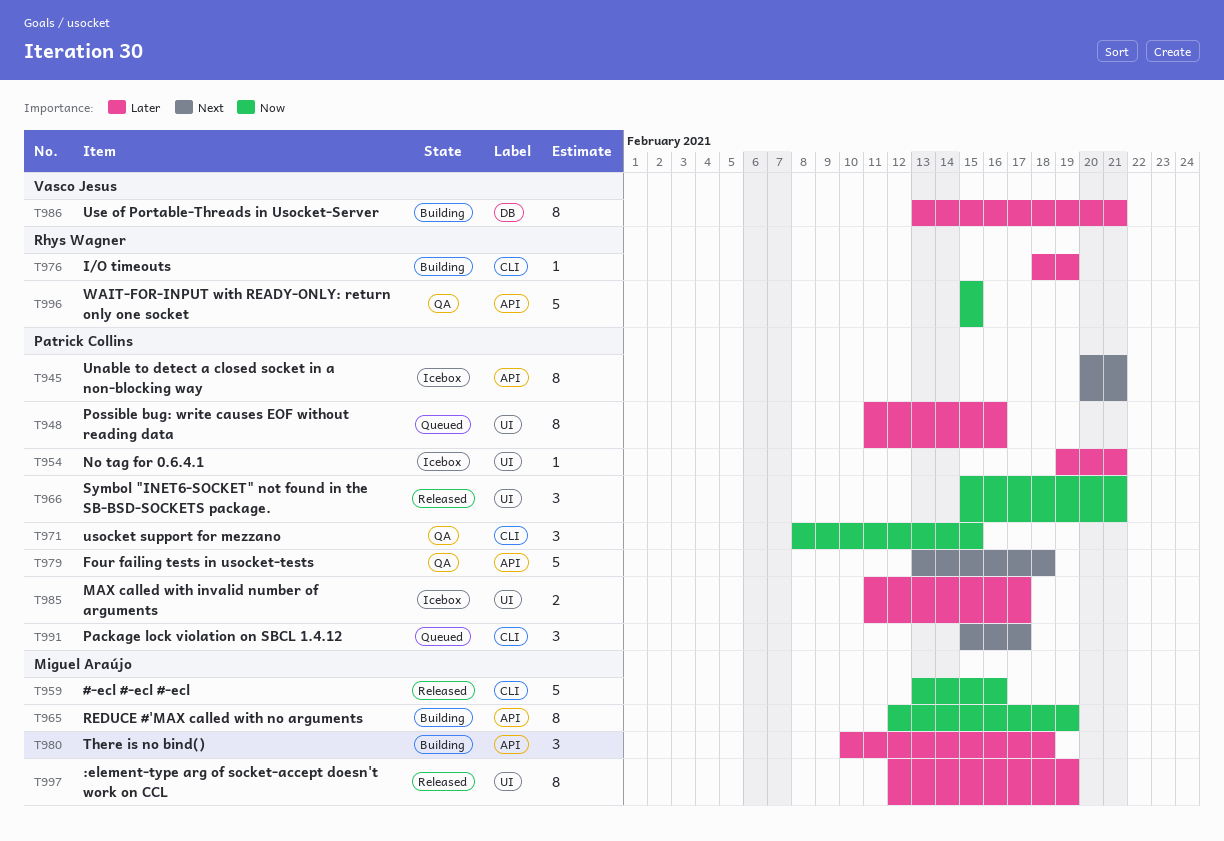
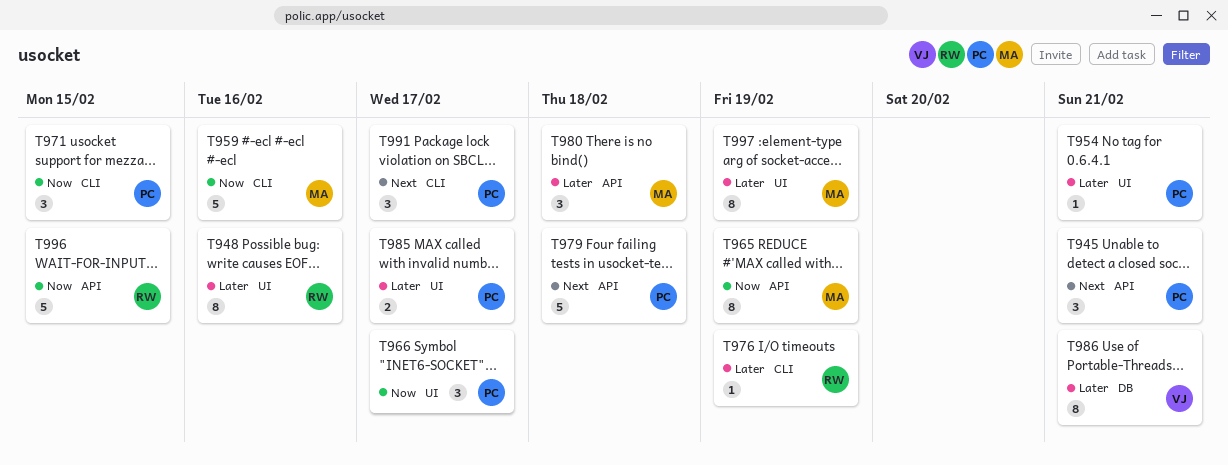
T945, estimate: 8 -> 3
T948, owner: Patrick Collins -> Rhys Wagner
T966, due: Feb 21 -> Feb 17

